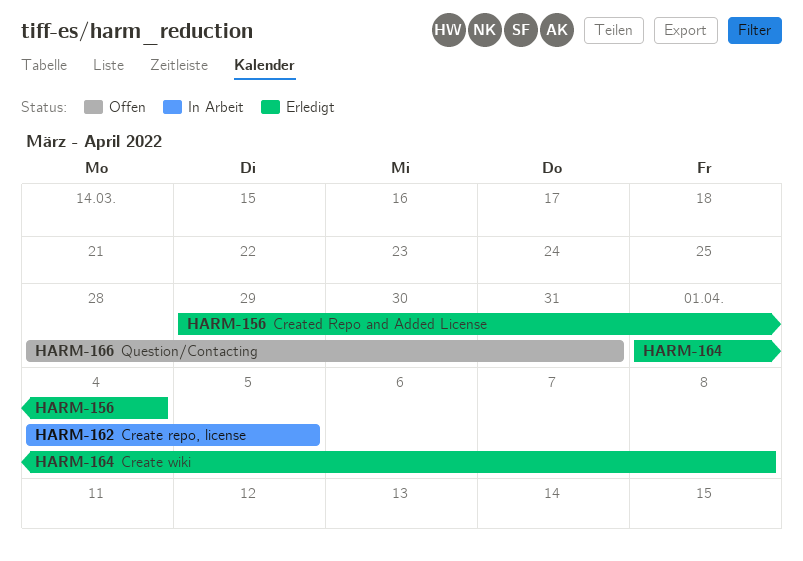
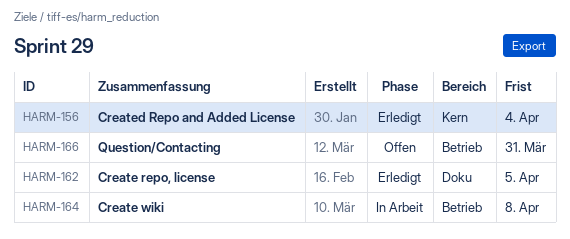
HARM-162, status: In Arbeit -> Erledigt
HARM-164, status: Erledigt -> In Arbeit

